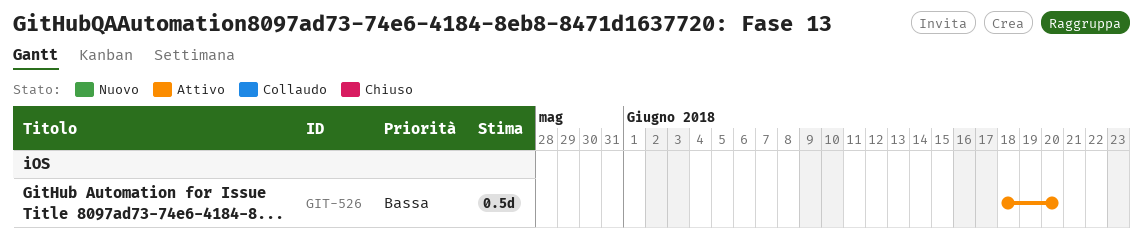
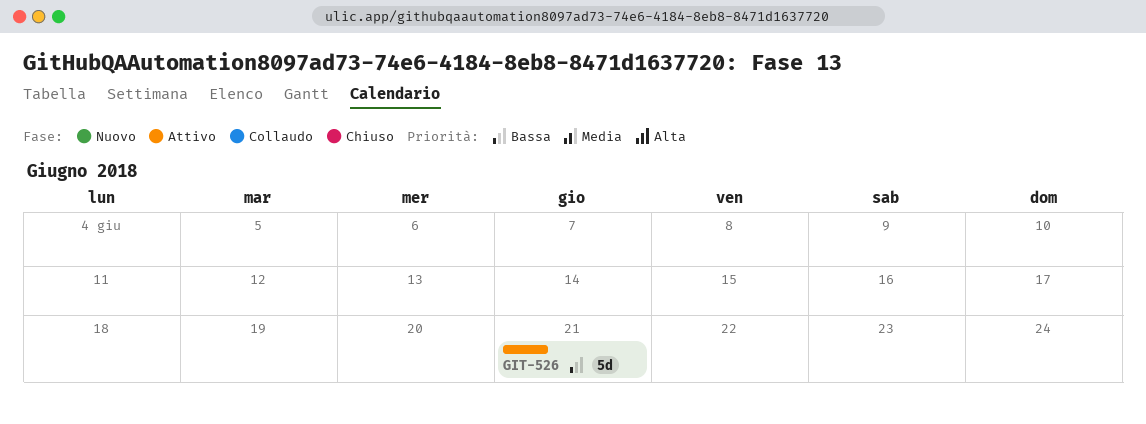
GIT-526, estimate: 0.5d -> 5d
GIT-526, due: Jun 20 -> Jun 21

